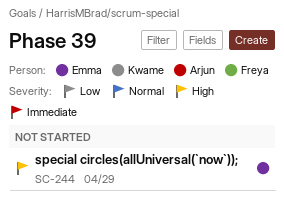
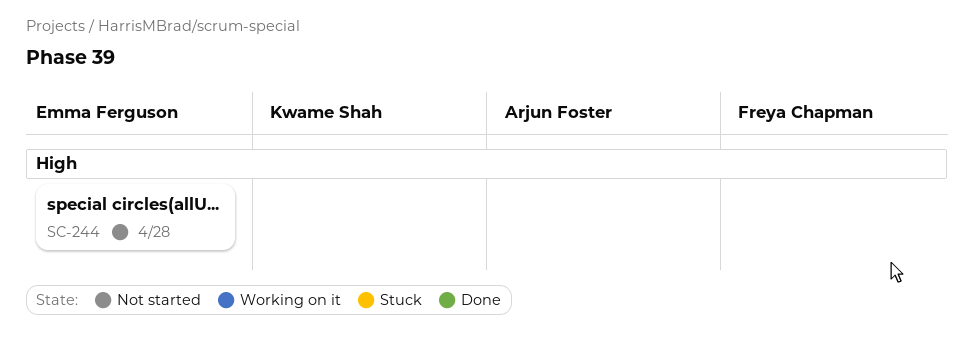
SC-244, due: Apr 29 -> Apr 28

